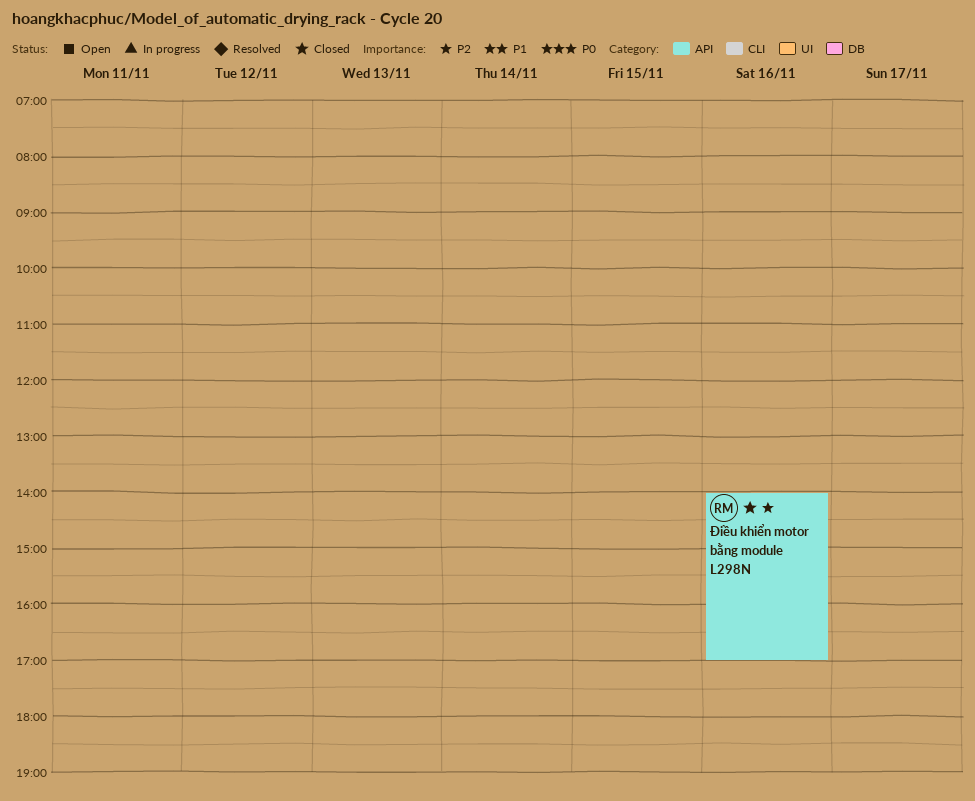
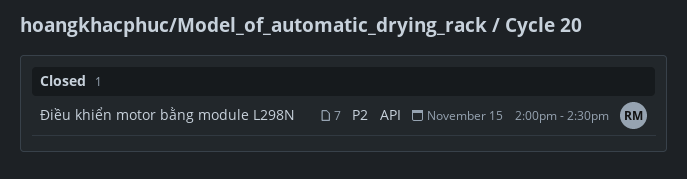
Điều khiển motor bằng module L298N, day: Nov 16 -> Nov 15
Điều khiển motor bằng module L298N, ends: 17:00 -> 14:30

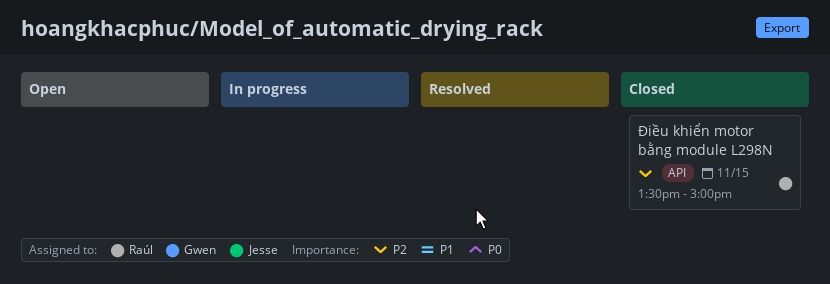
Điều khiển motor bằng module L298N, begins: 14:00 -> 13:30
Điều khiển motor bằng module L298N, ends: 14:30 -> 15:00

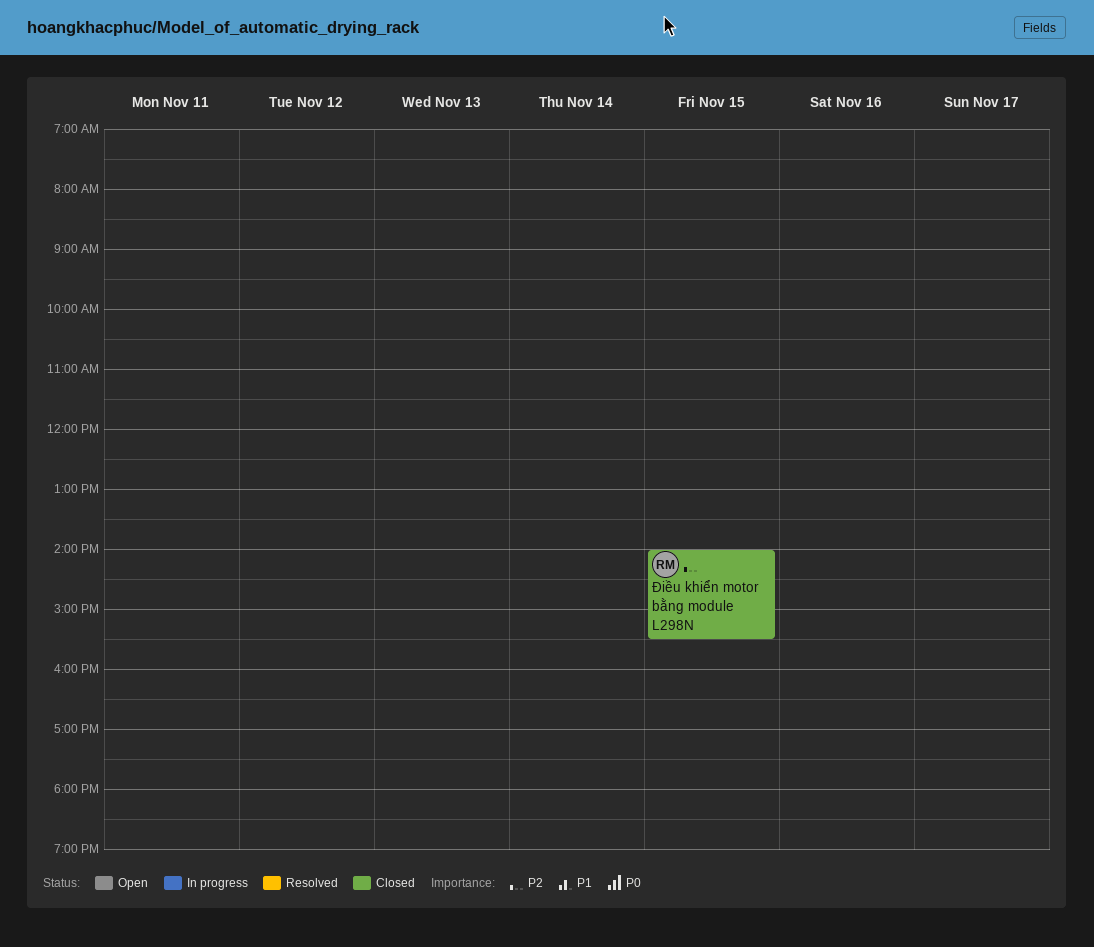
Điều khiển motor bằng module L298N, begins: 13:30 -> 14:00
Điều khiển motor bằng module L298N, ends: 15:00 -> 15:30

